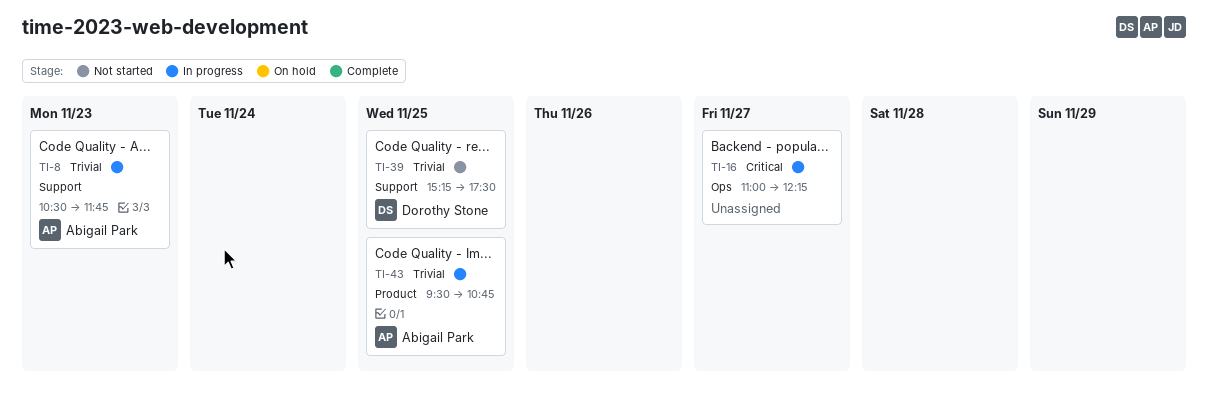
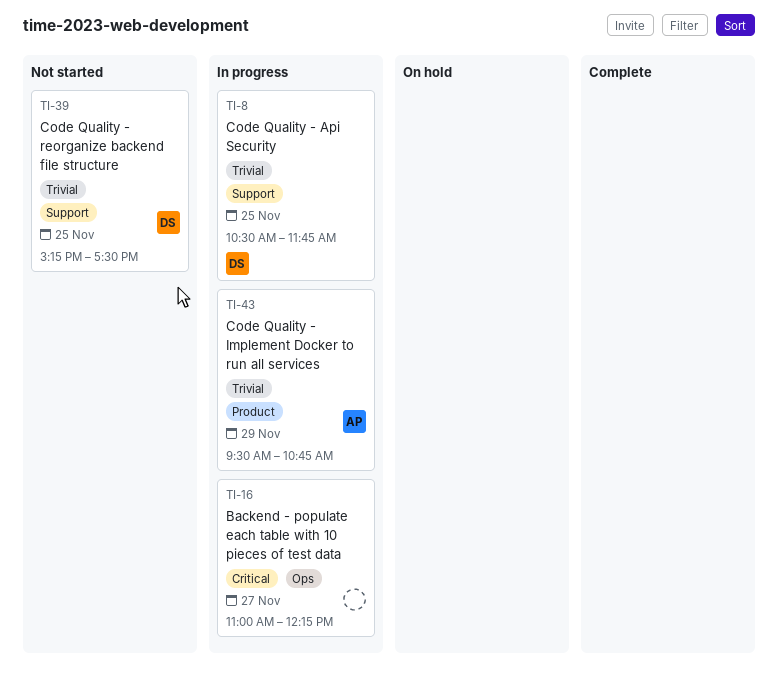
TI-8, owner: Abigail Park -> Dorothy Stone
TI-8, day: Nov 23 -> Nov 25
TI-43, day: Nov 25 -> Nov 29

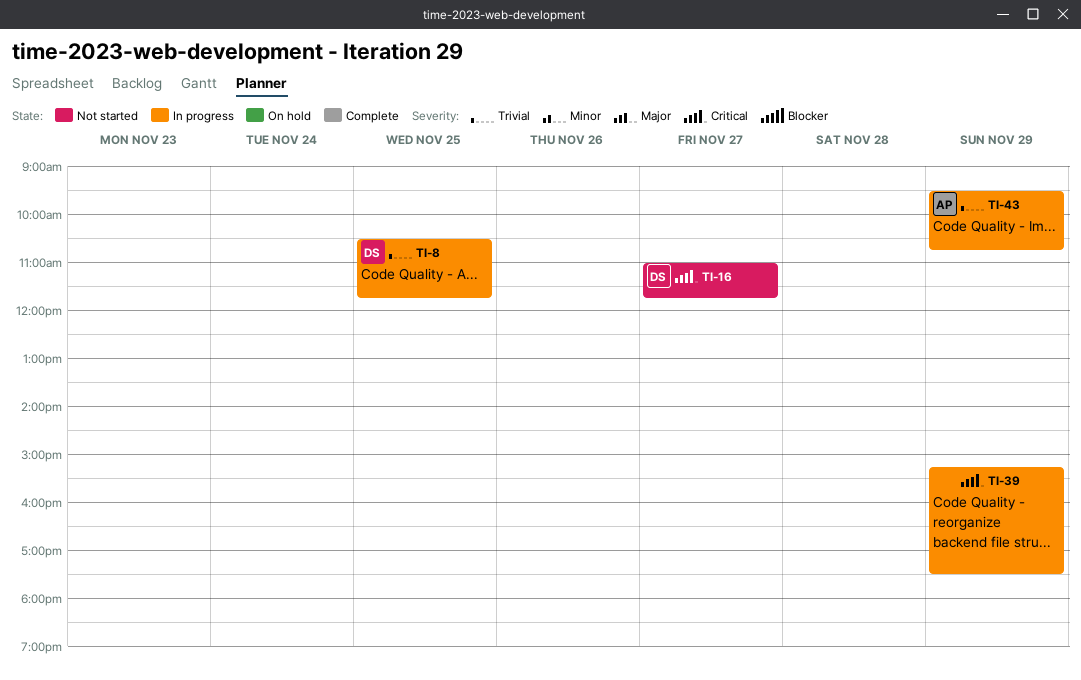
TI-16, status: In progress -> Not started
TI-16, owner: none -> DS
TI-16, ends: 12:15 -> 11:45
TI-39, status: Not started -> In progress
TI-39, owner: DS -> none
TI-39, priority: Trivial -> Critical
TI-39, day: Nov 25 -> Nov 29

